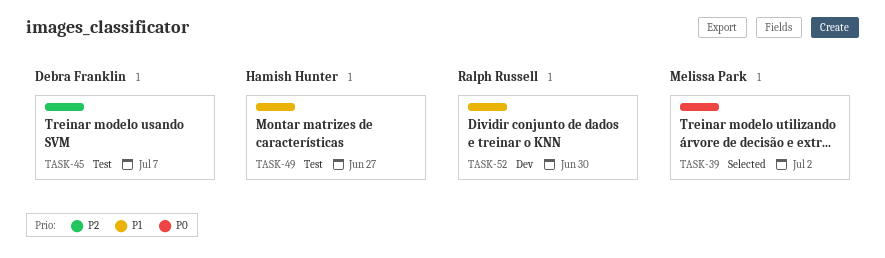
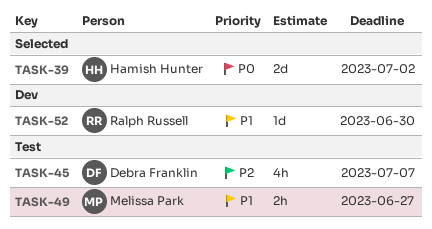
TASK-39, owner: Melissa Park -> Hamish Hunter
TASK-49, owner: Hamish Hunter -> Melissa Park

